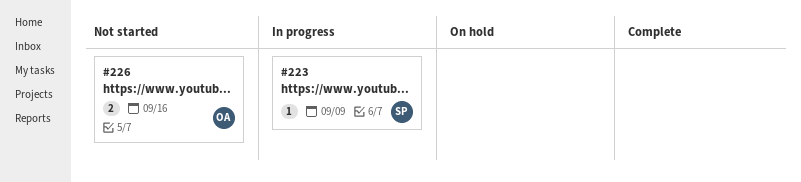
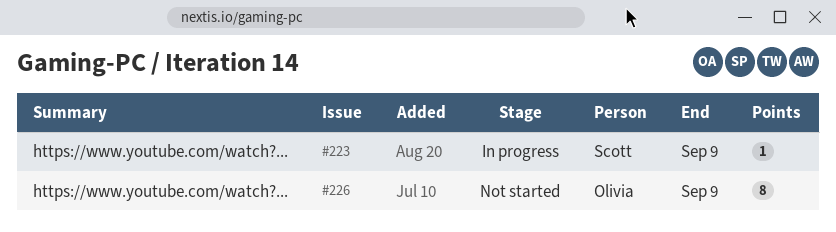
#226, estimate: 2 -> 8
#226, due: Sep 16 -> Sep 9

